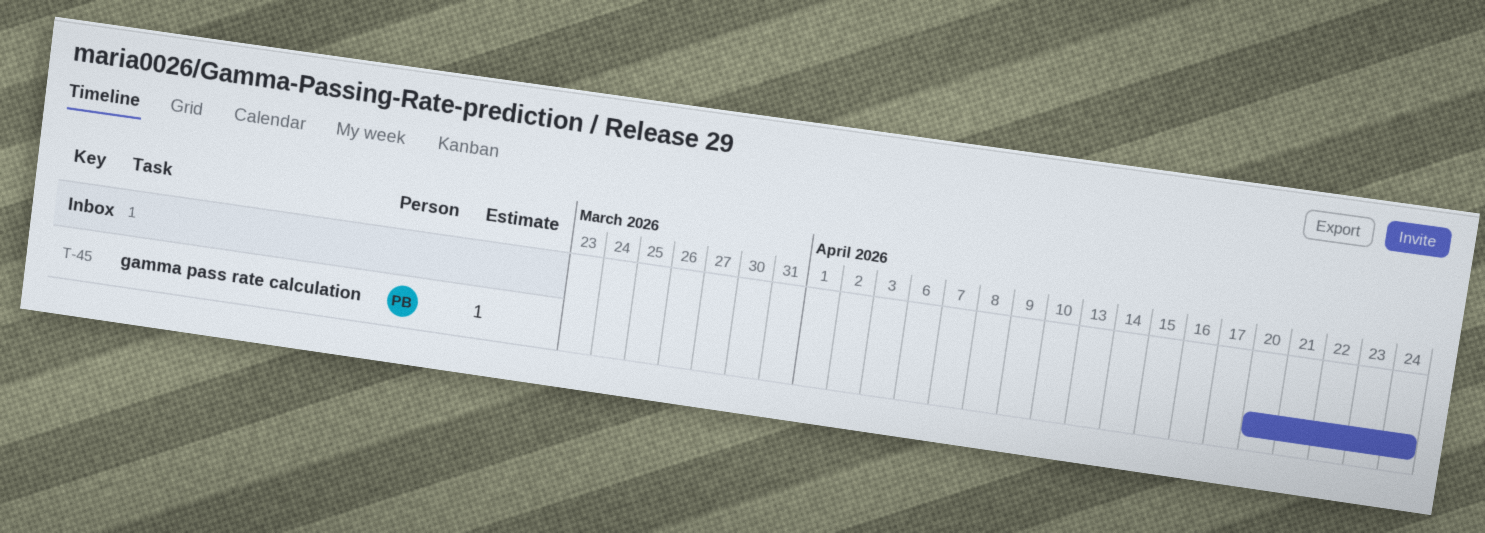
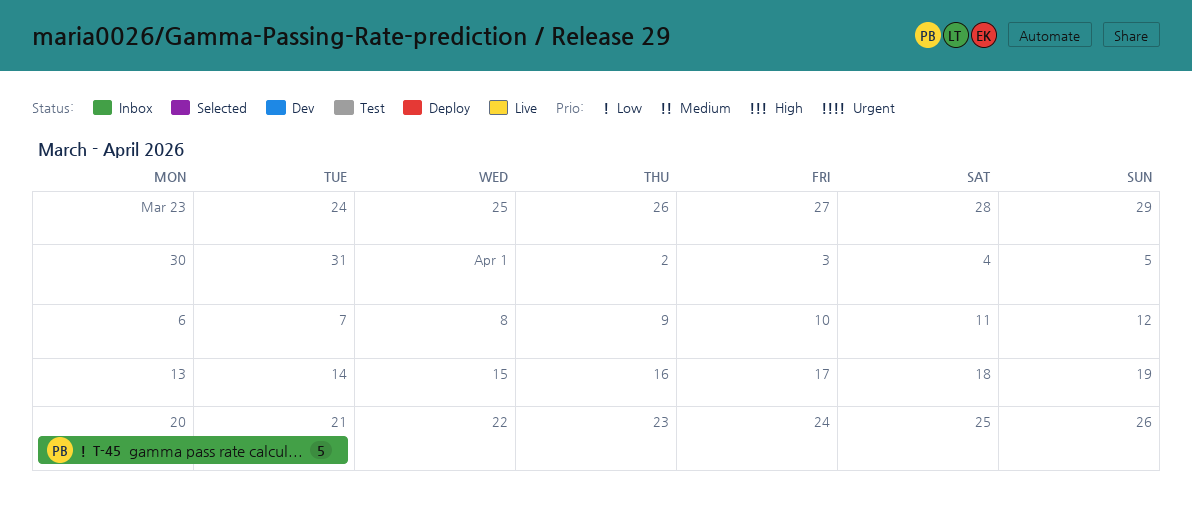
T-45, estimate: 1 -> 5
T-45, due: Apr 24 -> Apr 21

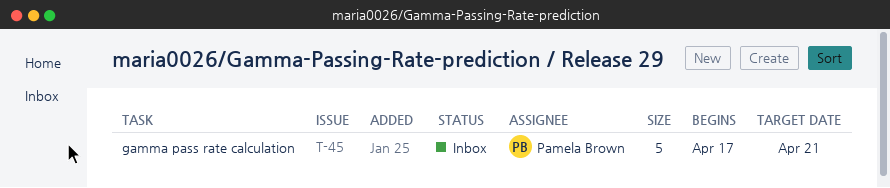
T-45, start: Apr 20 -> Apr 17

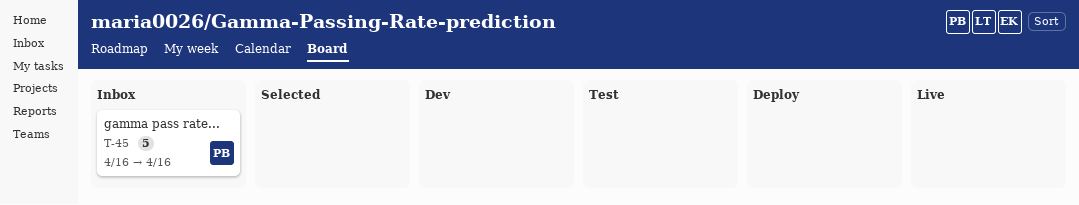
T-45, start: Apr 17 -> Apr 16
T-45, due: Apr 21 -> Apr 16

